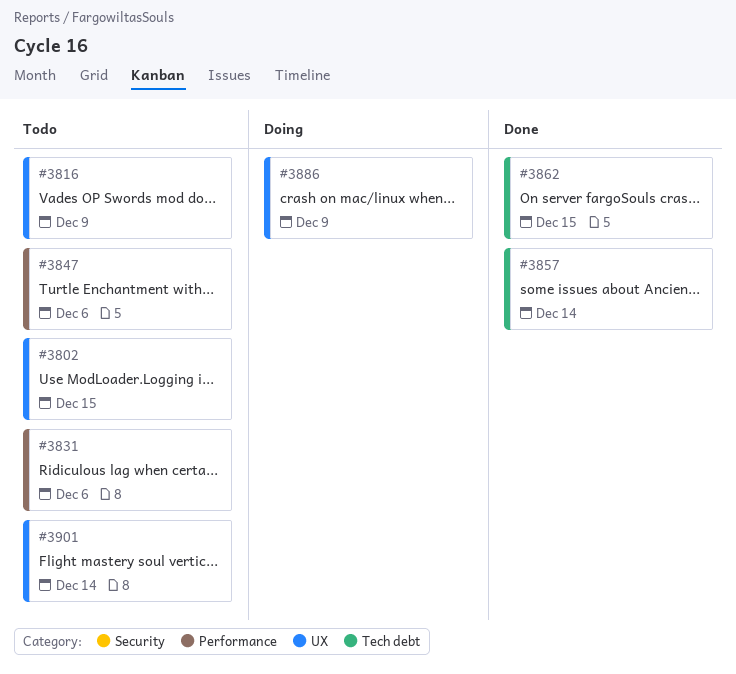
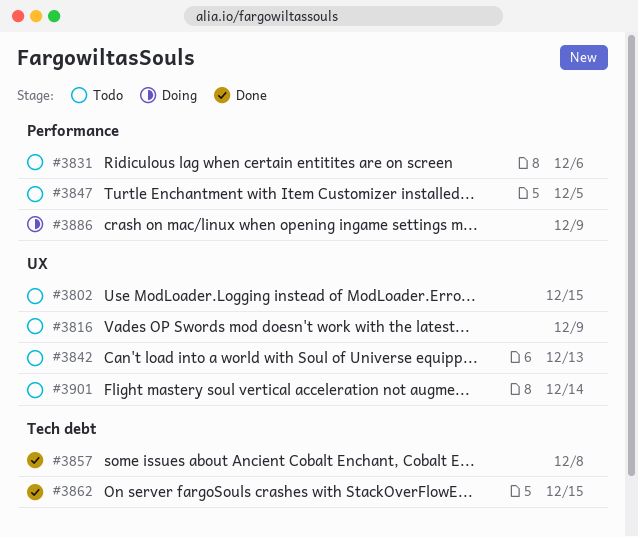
#3842: none -> present
#3847, due: Dec 6 -> Dec 5
#3857, due: Dec 14 -> Dec 8
#3886, label: UX -> Performance

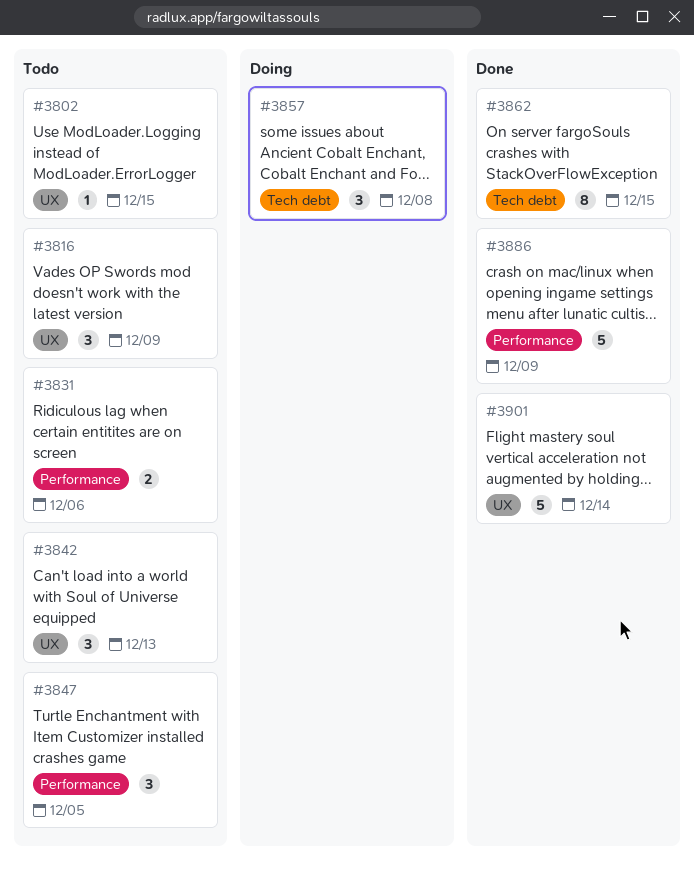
#3857, status: Done -> Doing
#3886, status: Doing -> Done
#3901, status: Todo -> Done

